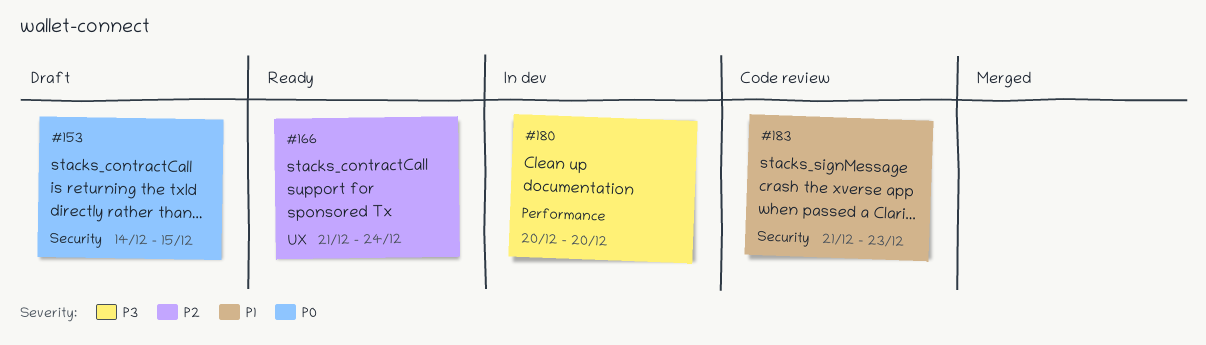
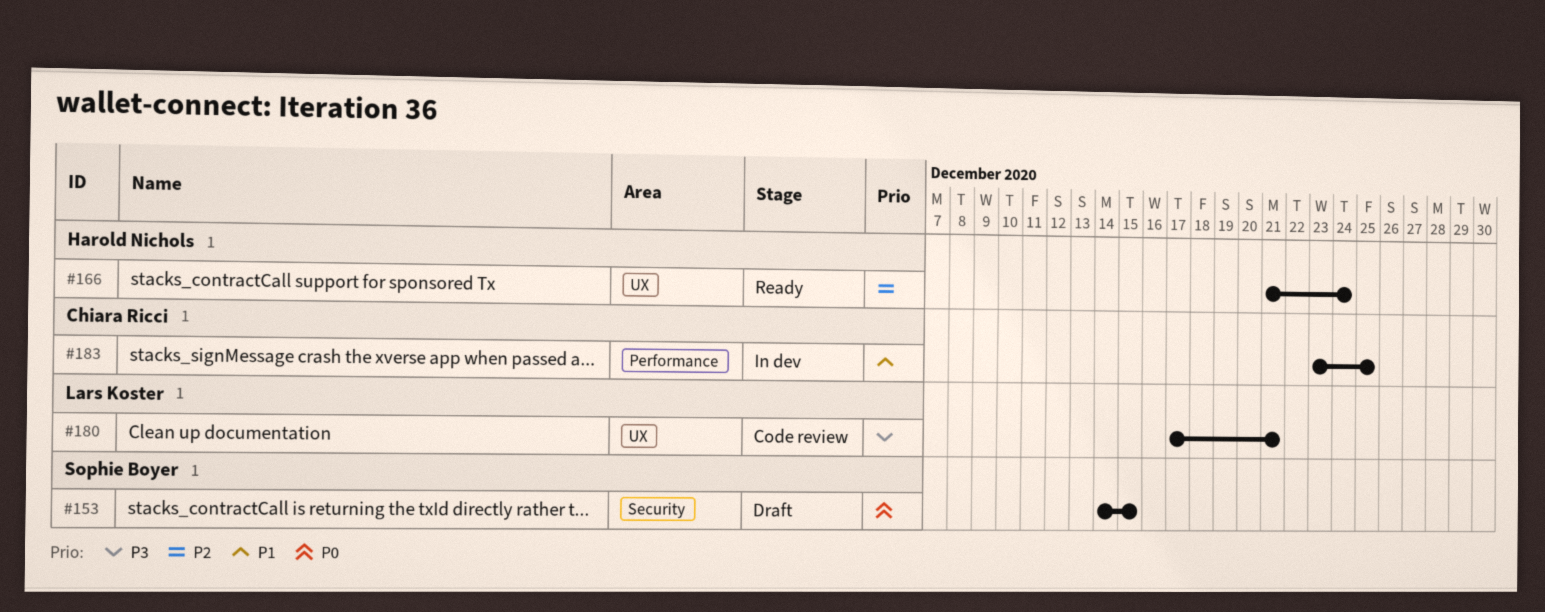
#180, status: In dev -> Code review
#180, label: Performance -> UX
#180, start: Dec 20 -> Dec 17
#180, due: Dec 20 -> Dec 21
#183, status: Code review -> In dev
#183, label: Security -> Performance
#183, start: Dec 21 -> Dec 23
#183, due: Dec 23 -> Dec 25

